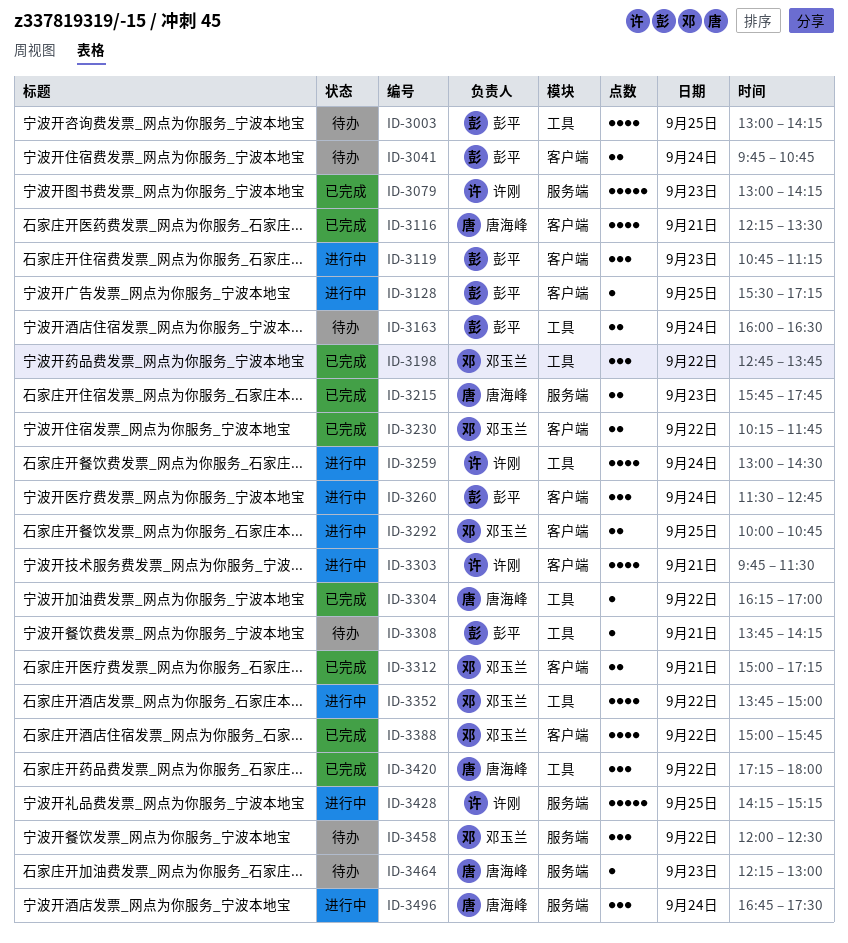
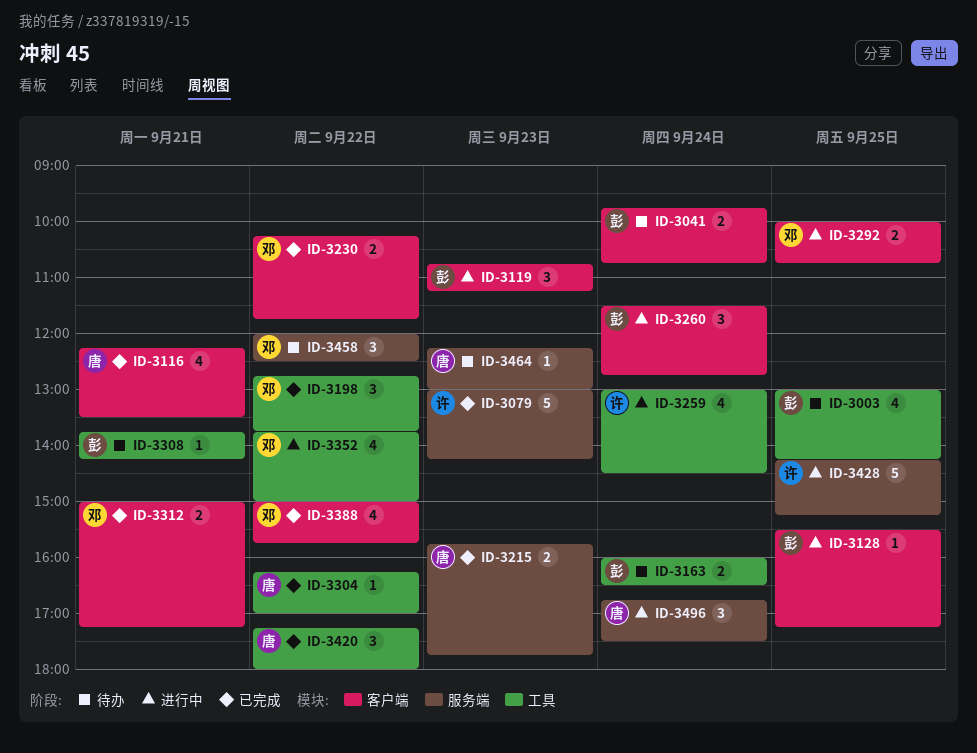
ID-3303: present -> none

